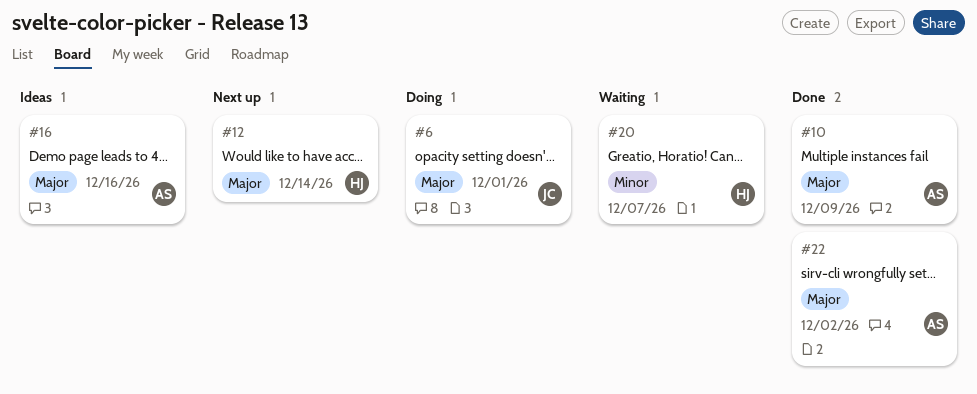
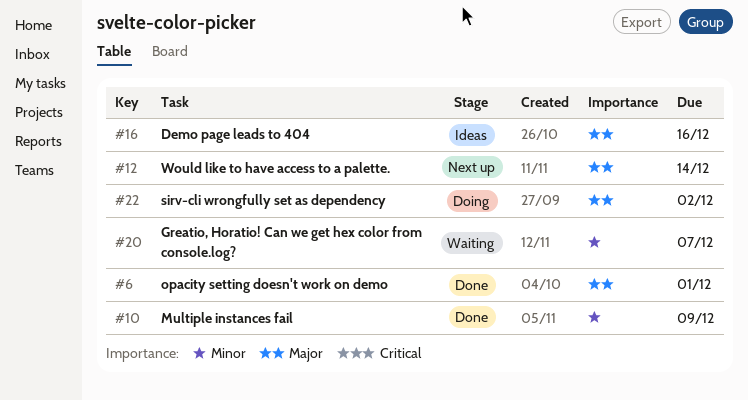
#6, status: Doing -> Done
#10, priority: Major -> Minor
#22, status: Done -> Doing

